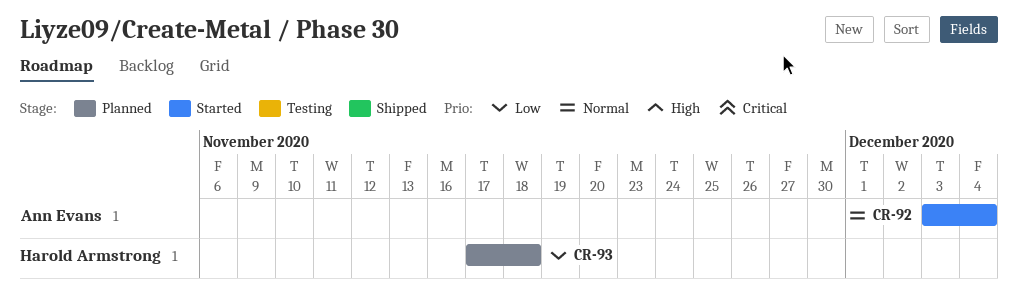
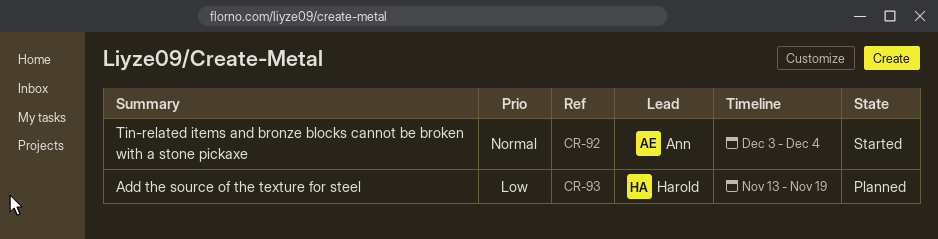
CR-93, start: Nov 17 -> Nov 13
CR-93, due: Nov 18 -> Nov 19

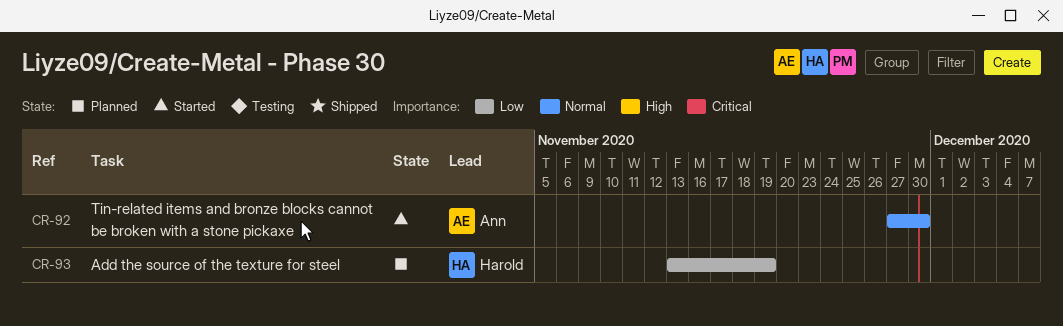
CR-92, start: Dec 3 -> Nov 27
CR-92, due: Dec 4 -> Nov 30

